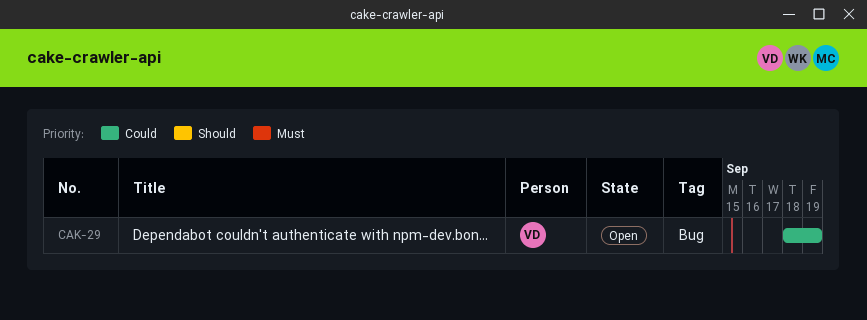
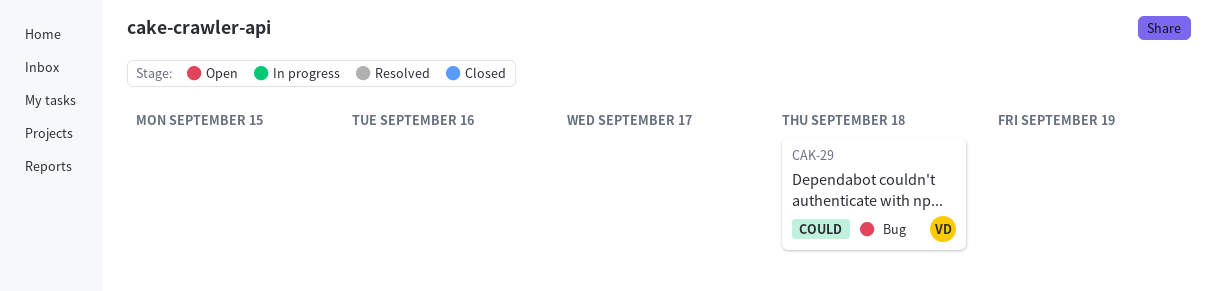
CAK-29, due: Sep 19 -> Sep 18

